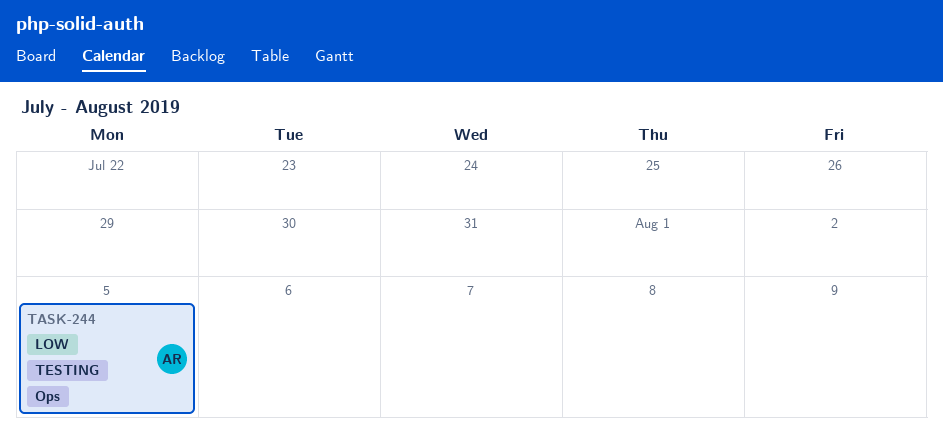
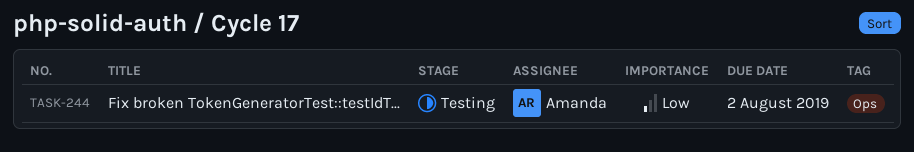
TASK-244, due: Aug 5 -> Aug 2

